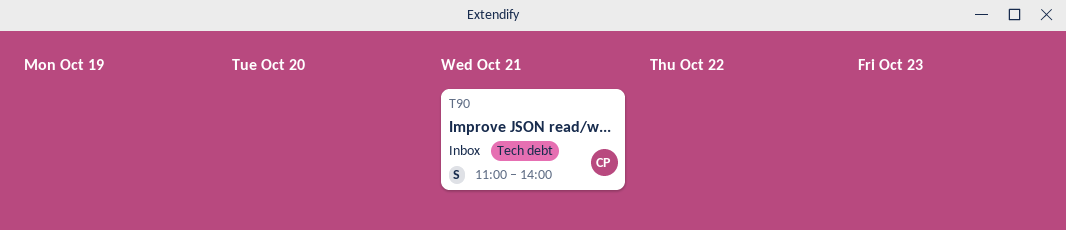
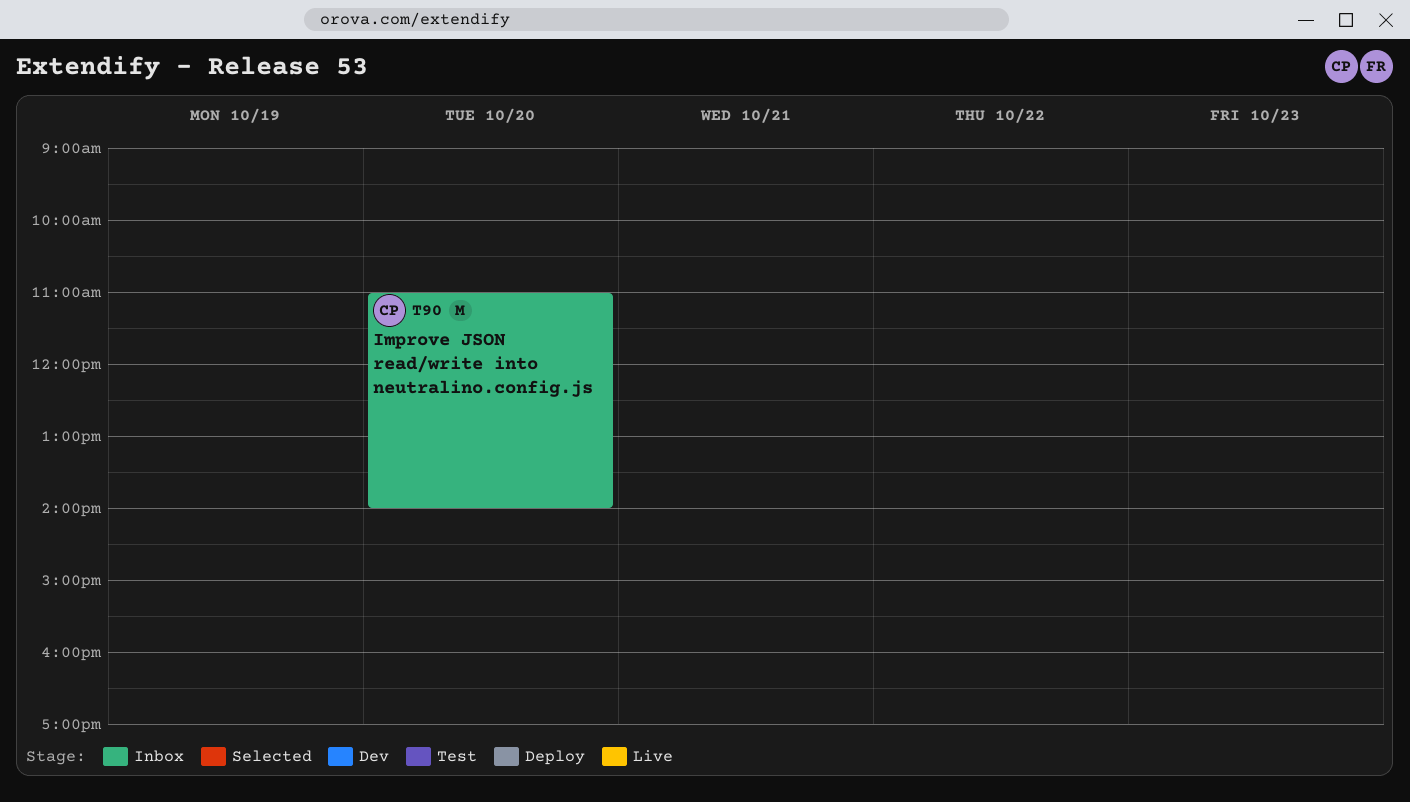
T90, estimate: S -> M
T90, day: Oct 21 -> Oct 20

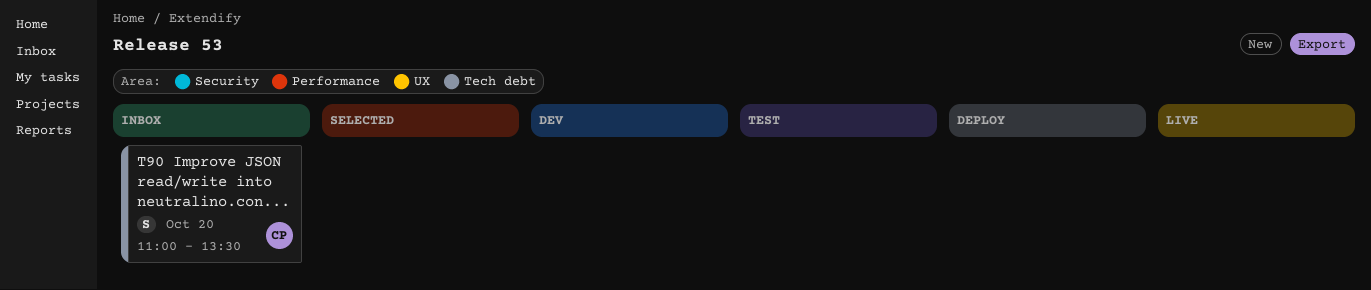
T90, estimate: M -> S
T90, ends: 14:00 -> 13:30

